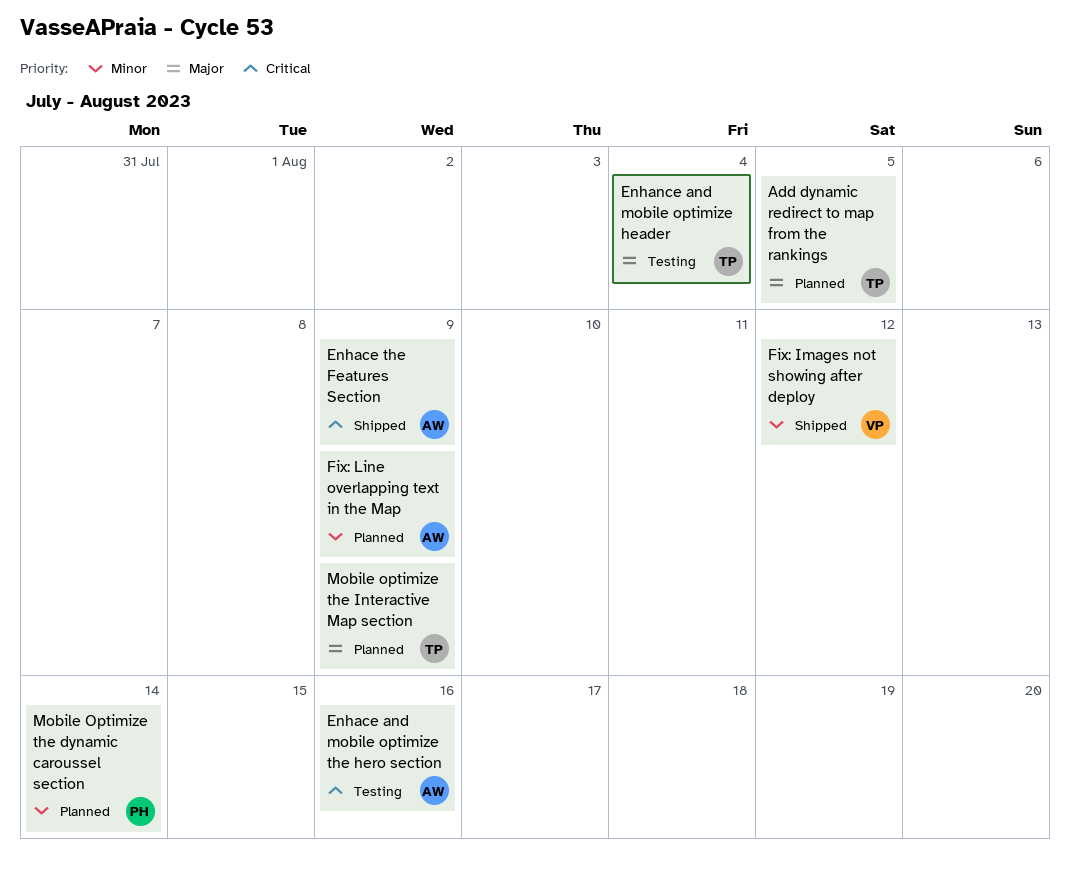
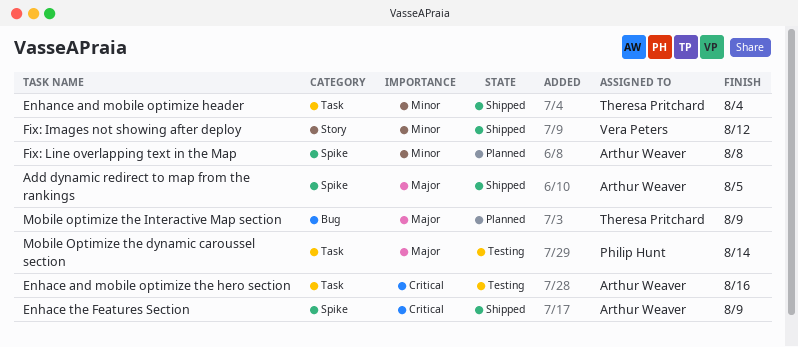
Add dynamic redirect to map from the rankings, status: Planned -> Shipped
Add dynamic redirect to map from the rankings, owner: Theresa Pritchard -> Arthur Weaver
Enhance and mobile optimize header, status: Testing -> Shipped
Enhance and mobile optimize header, priority: Major -> Minor
Fix: Line overlapping text in the Map, due: Aug 9 -> Aug 8
Mobile Optimize the dynamic caroussel section, status: Planned -> Testing
Mobile Optimize the dynamic caroussel section, priority: Minor -> Major

